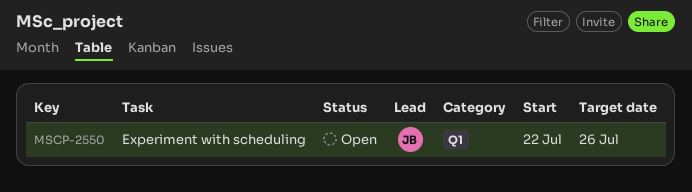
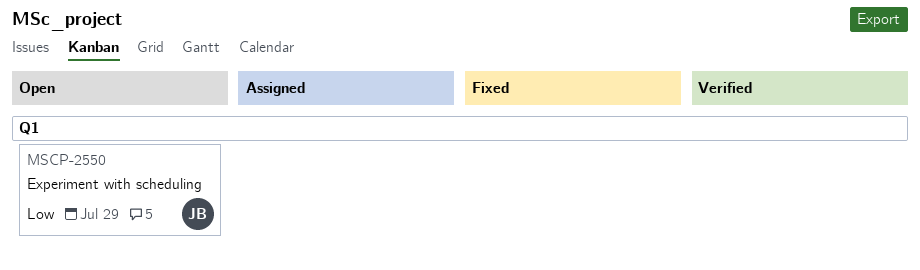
MSCP-2550, due: Jul 26 -> Jul 29

